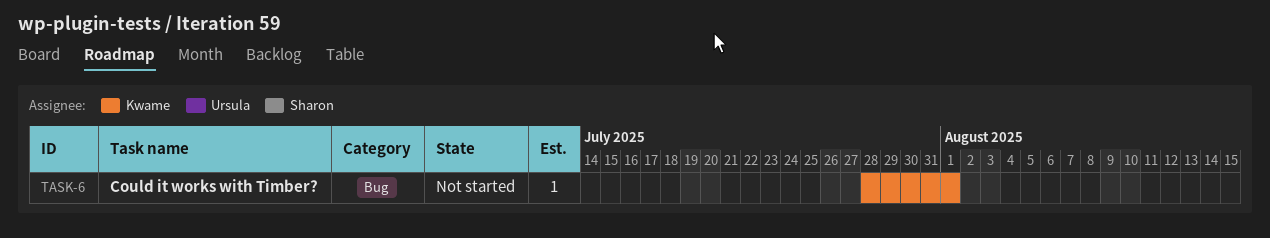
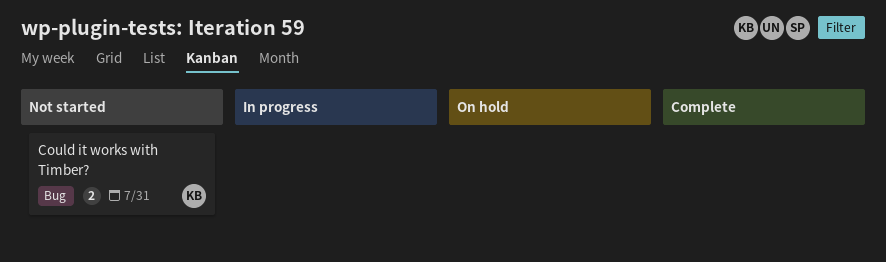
Could it works with Timber?, estimate: 1 -> 2
Could it works with Timber?, due: Aug 1 -> Jul 31

